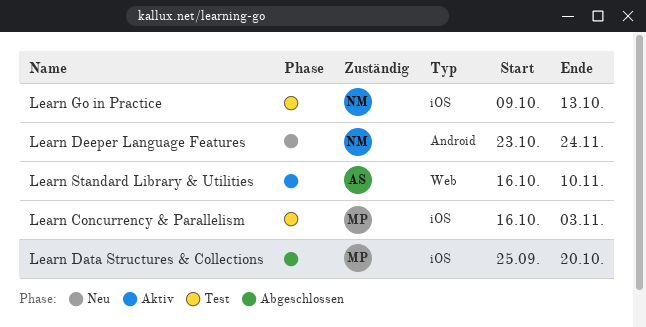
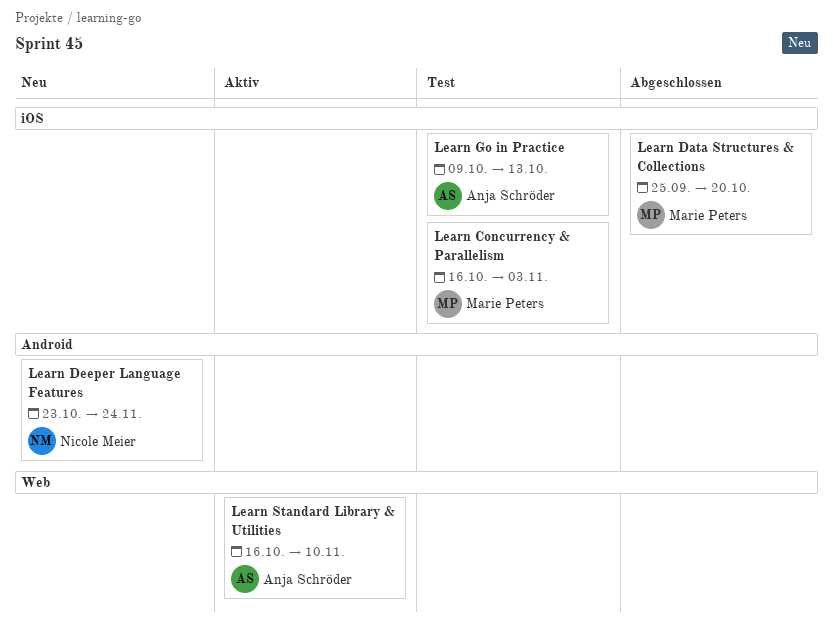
Learn Go in Practice, owner: Nicole Meier -> Anja Schröder

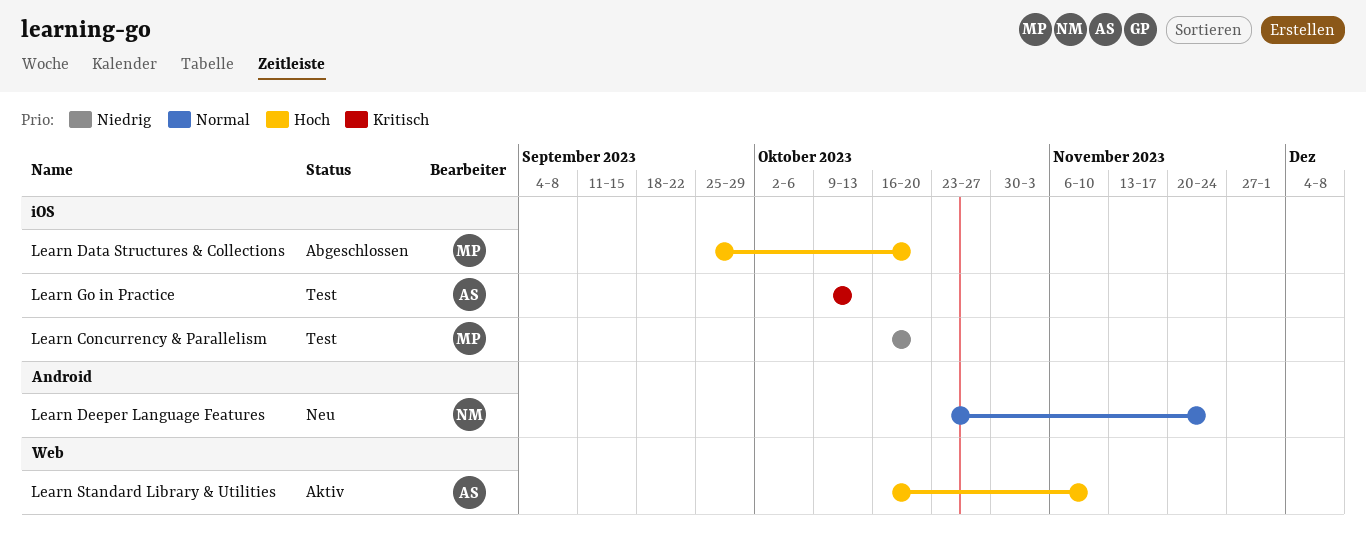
Learn Concurrency & Parallelism, due: Nov 3 -> Oct 20

